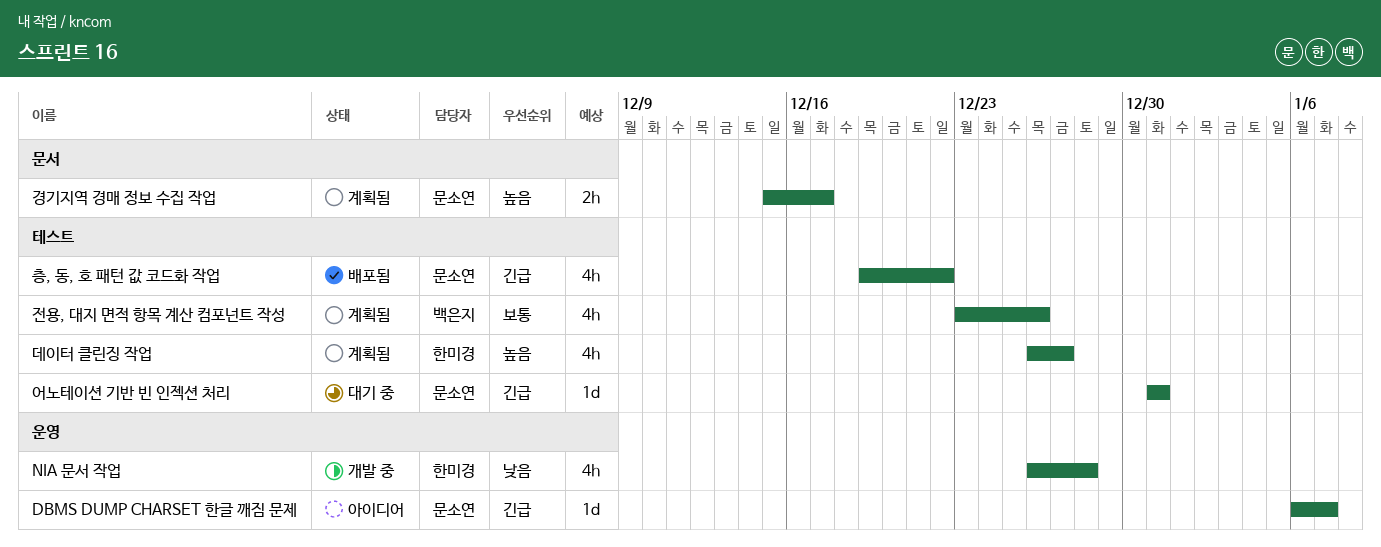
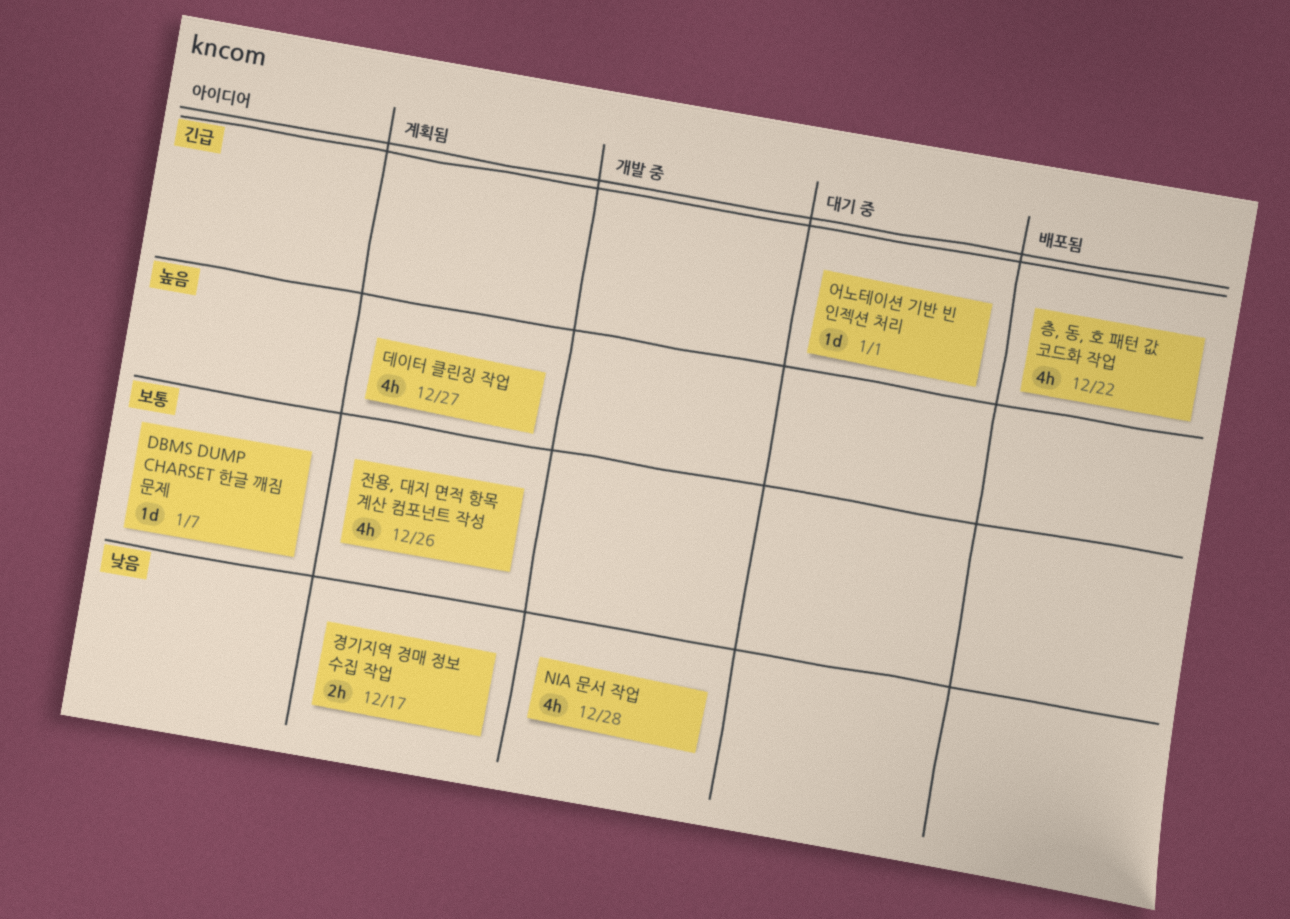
DBMS DUMP CHARSET 한글 깨짐 문제, priority: 긴급 -> 보통
경기지역 경매 정보 수집 작업, priority: 높음 -> 낮음
어노테이션 기반 빈 인젝션 처리, due: Dec 31 -> Jan 1

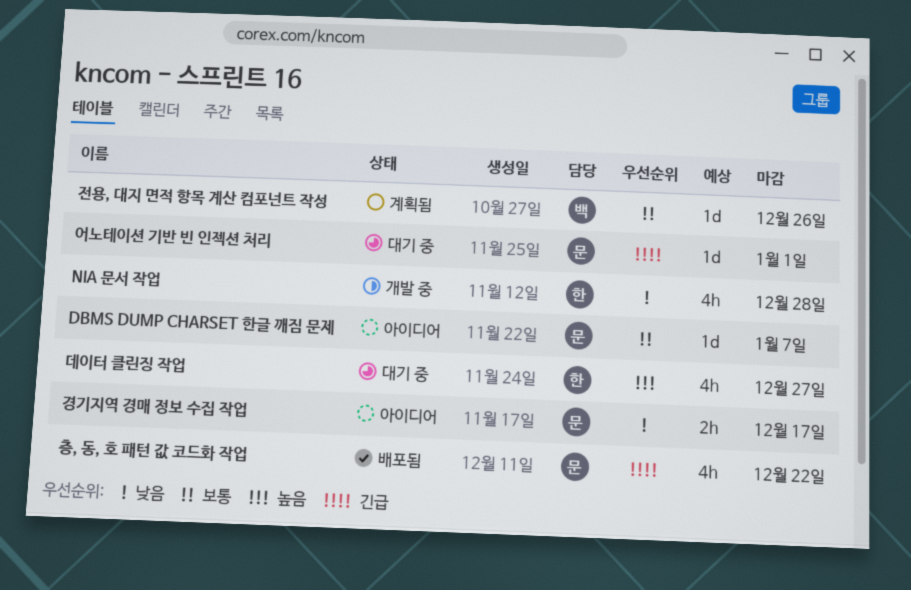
경기지역 경매 정보 수집 작업, status: 계획됨 -> 아이디어
데이터 클린징 작업, status: 계획됨 -> 대기 중
전용, 대지 면적 항목 계산 컴포넌트 작성, estimate: 4h -> 1d

